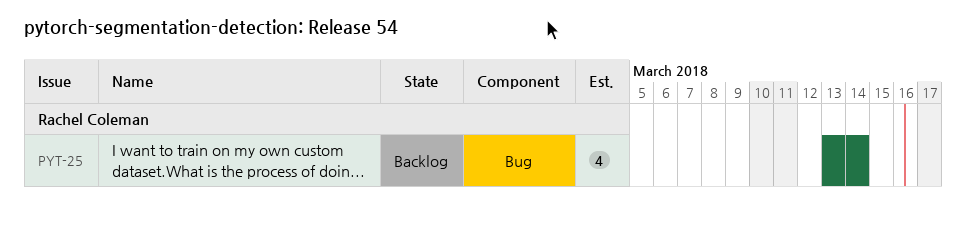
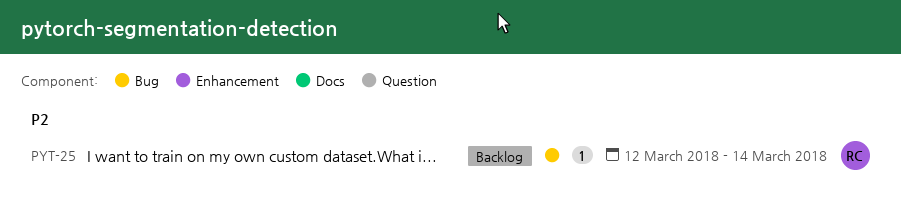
PYT-25, estimate: 4 -> 1
PYT-25, start: Mar 13 -> Mar 12

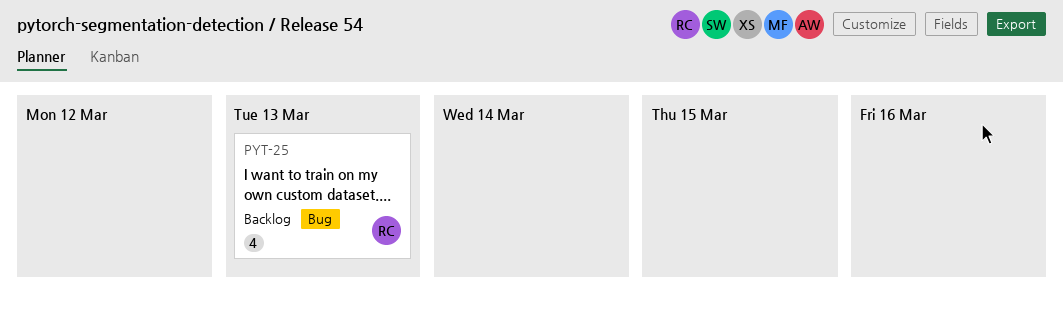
PYT-25, estimate: 1 -> 4
PYT-25, due: Mar 14 -> Mar 13

